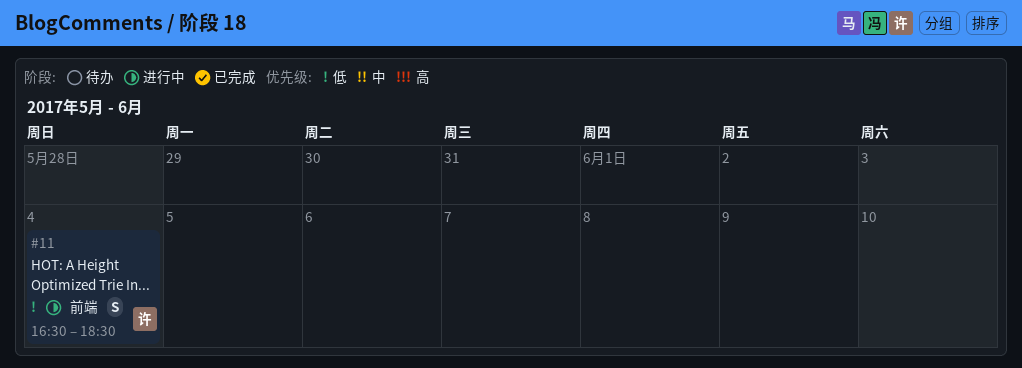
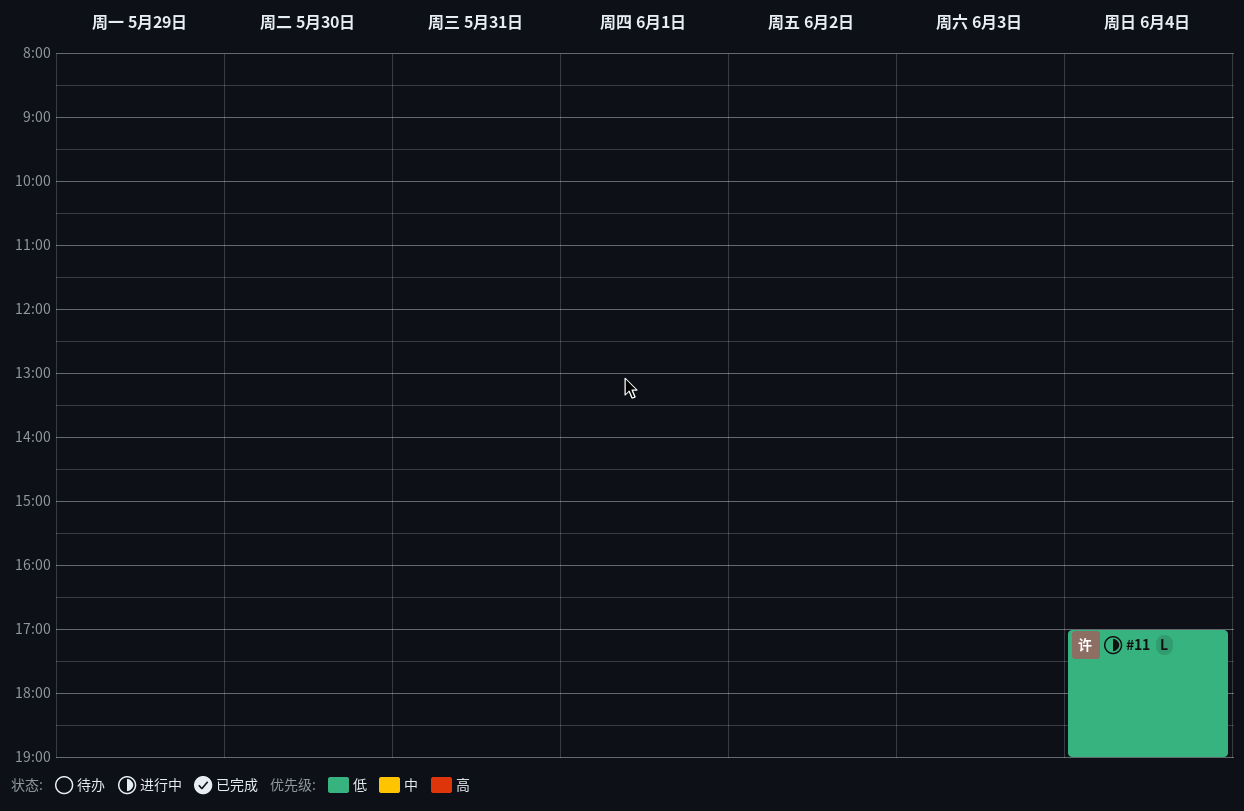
#11, estimate: S -> L
#11, begins: 16:30 -> 17:00
#11, ends: 18:30 -> 19:00

